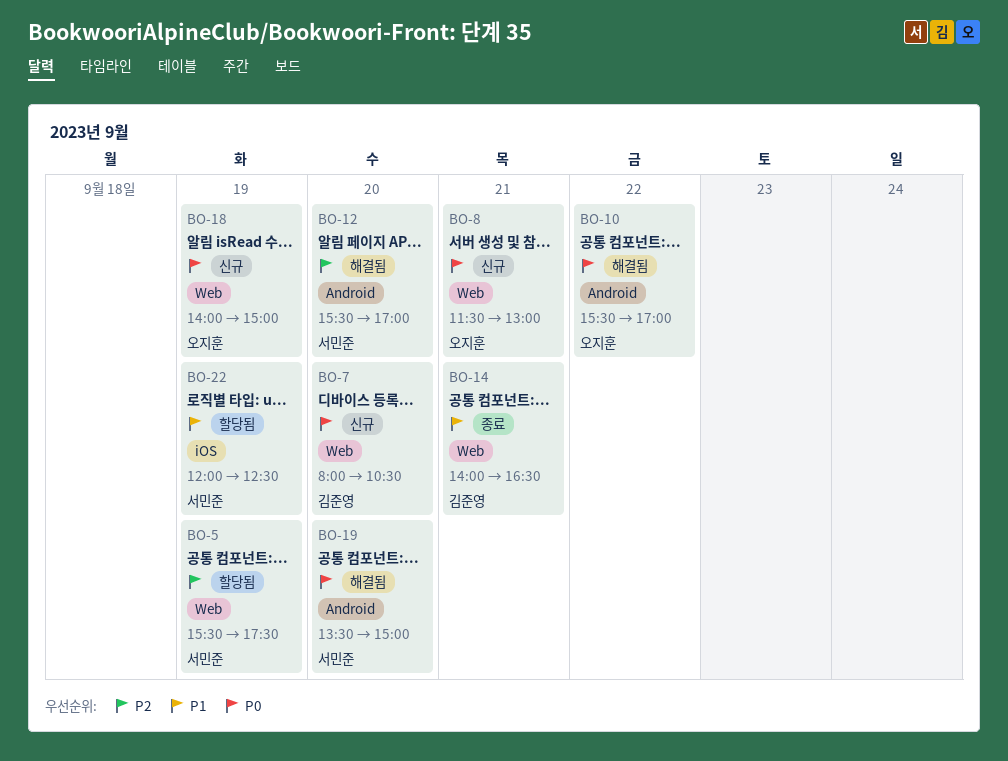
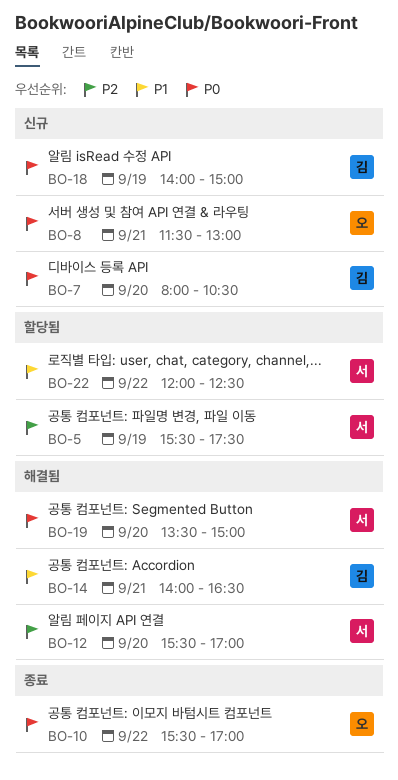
BO-10, status: 해결됨 -> 종료
BO-14, status: 종료 -> 해결됨
BO-18, owner: 오지훈 -> 김준영
BO-22, day: Sep 19 -> Sep 22

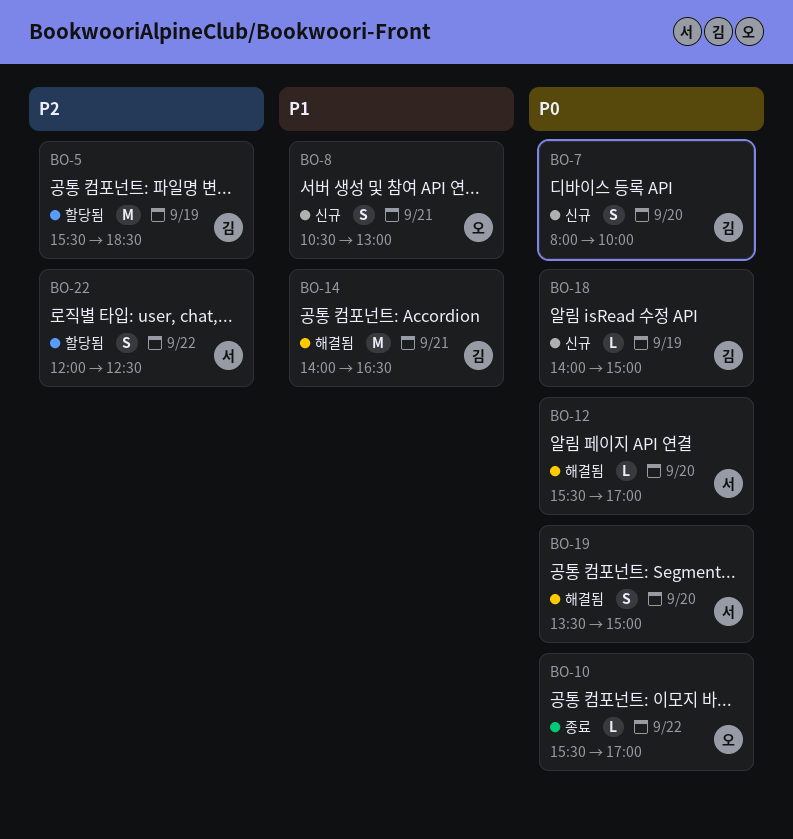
BO-5, owner: 서 -> 김
BO-5, ends: 17:30 -> 18:30
BO-7, ends: 10:30 -> 10:00
BO-8, priority: P0 -> P1
BO-8, begins: 11:30 -> 10:30
BO-12, priority: P2 -> P0
BO-22, priority: P1 -> P2

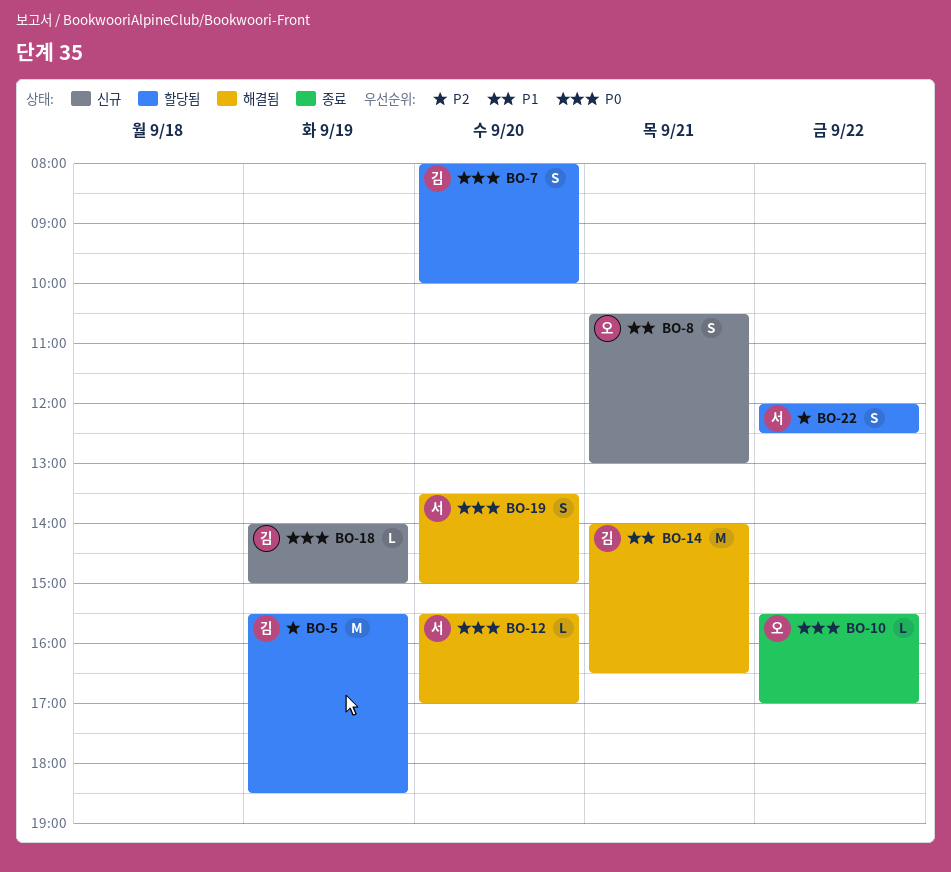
BO-7, status: 신규 -> 할당됨

